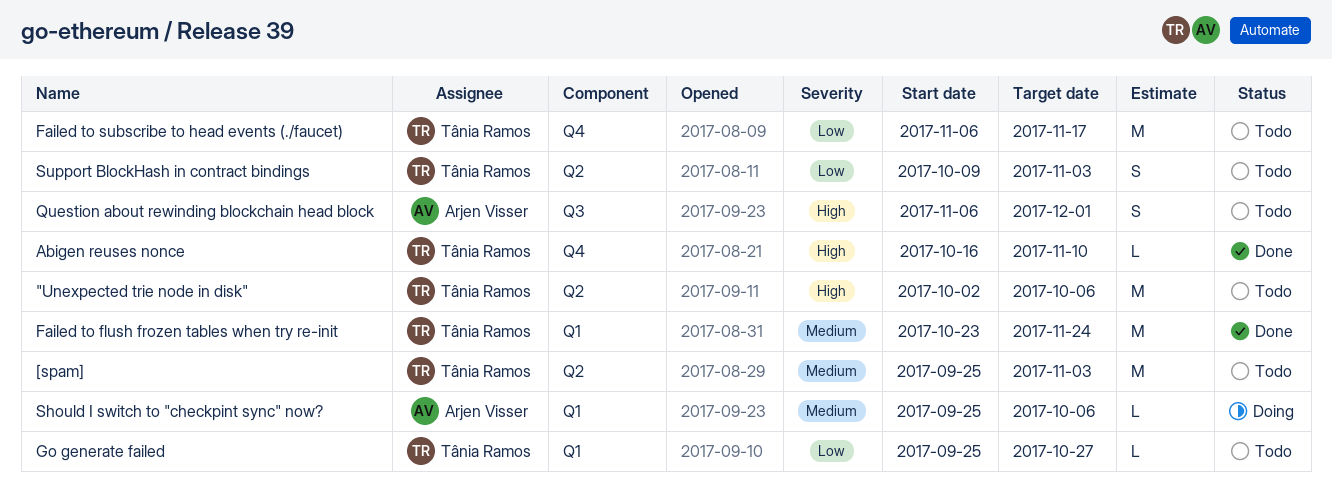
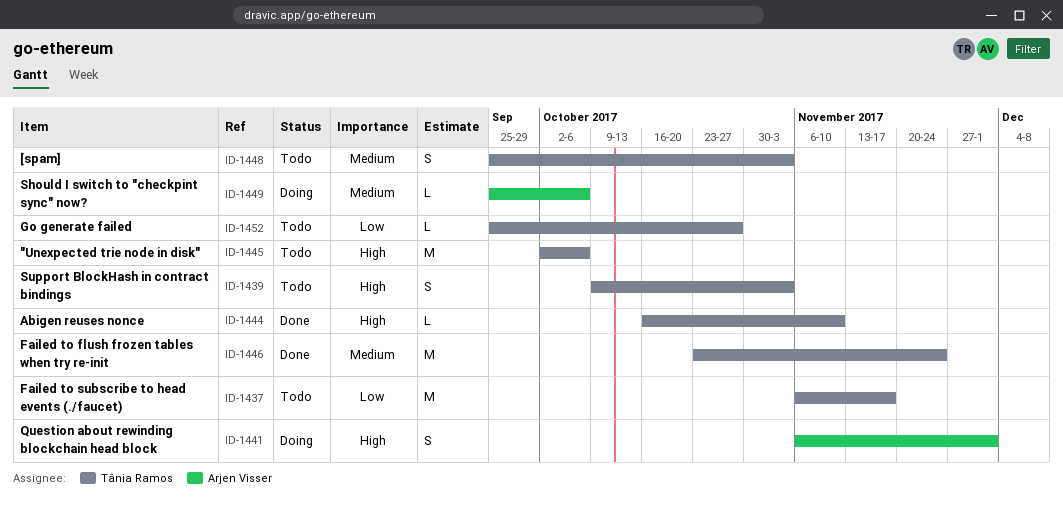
[spam], estimate: M -> S
Question about rewinding blockchain head block, status: Todo -> Doing
Support BlockHash in contract bindings, priority: Low -> High

